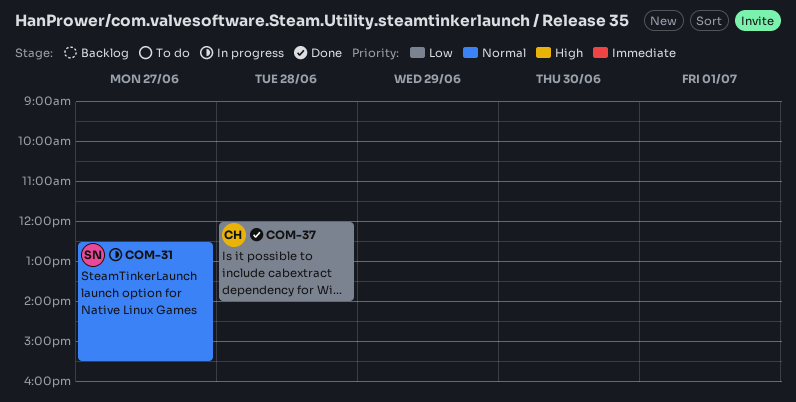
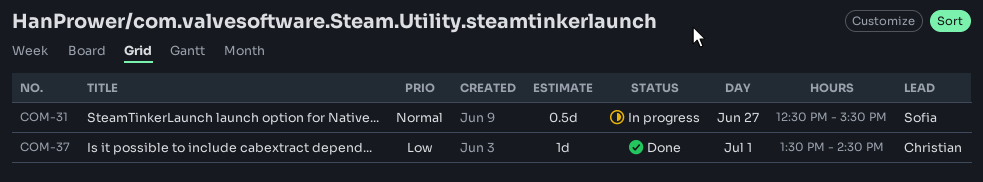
COM-37, day: Jun 28 -> Jul 1
COM-37, begins: 12:00 -> 13:30
COM-37, ends: 14:00 -> 14:30

